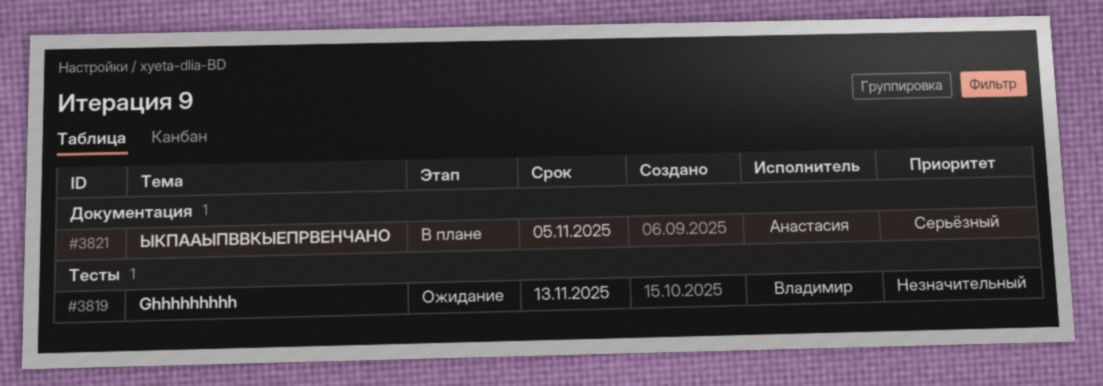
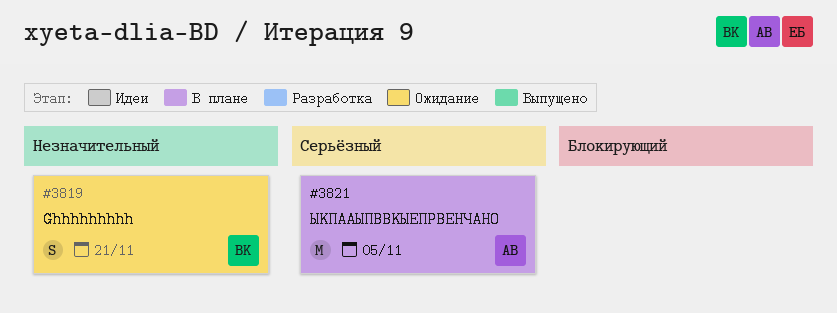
#3819, due: Nov 13 -> Nov 21

